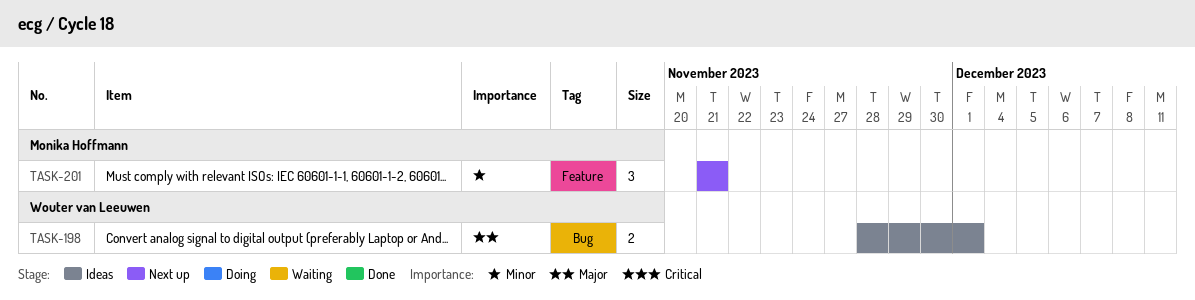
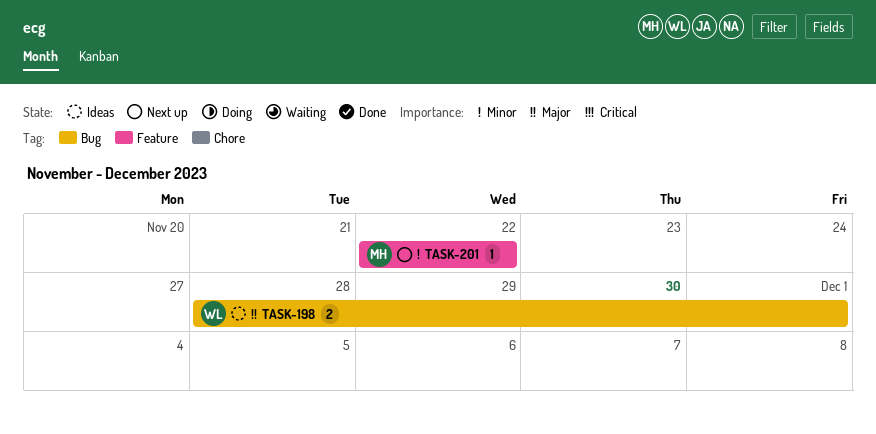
TASK-201, estimate: 3 -> 1
TASK-201, start: Nov 21 -> Nov 22
TASK-201, due: Nov 21 -> Nov 22

